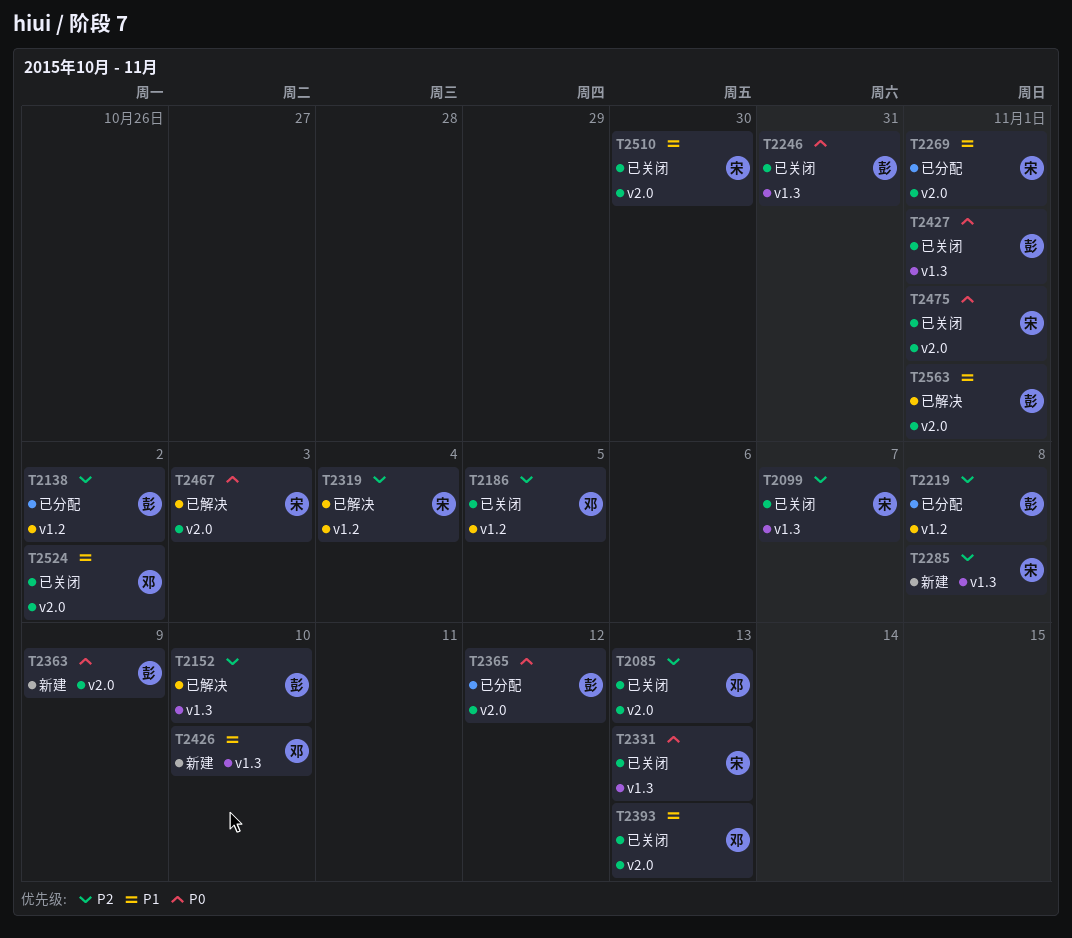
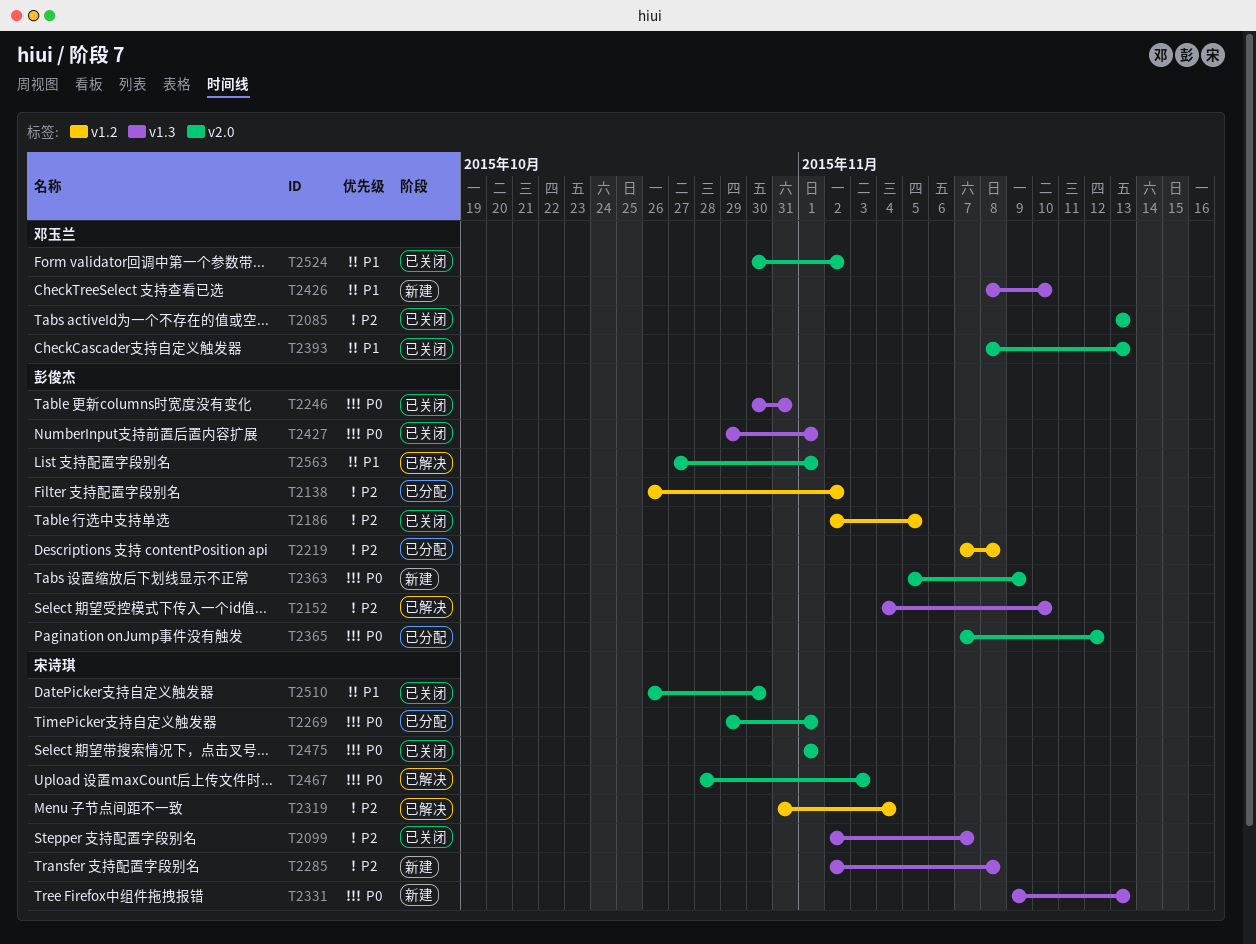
T2186, owner: 邓玉兰 -> 彭俊杰
T2269, priority: P1 -> P0
T2331, status: 已关闭 -> 新建

